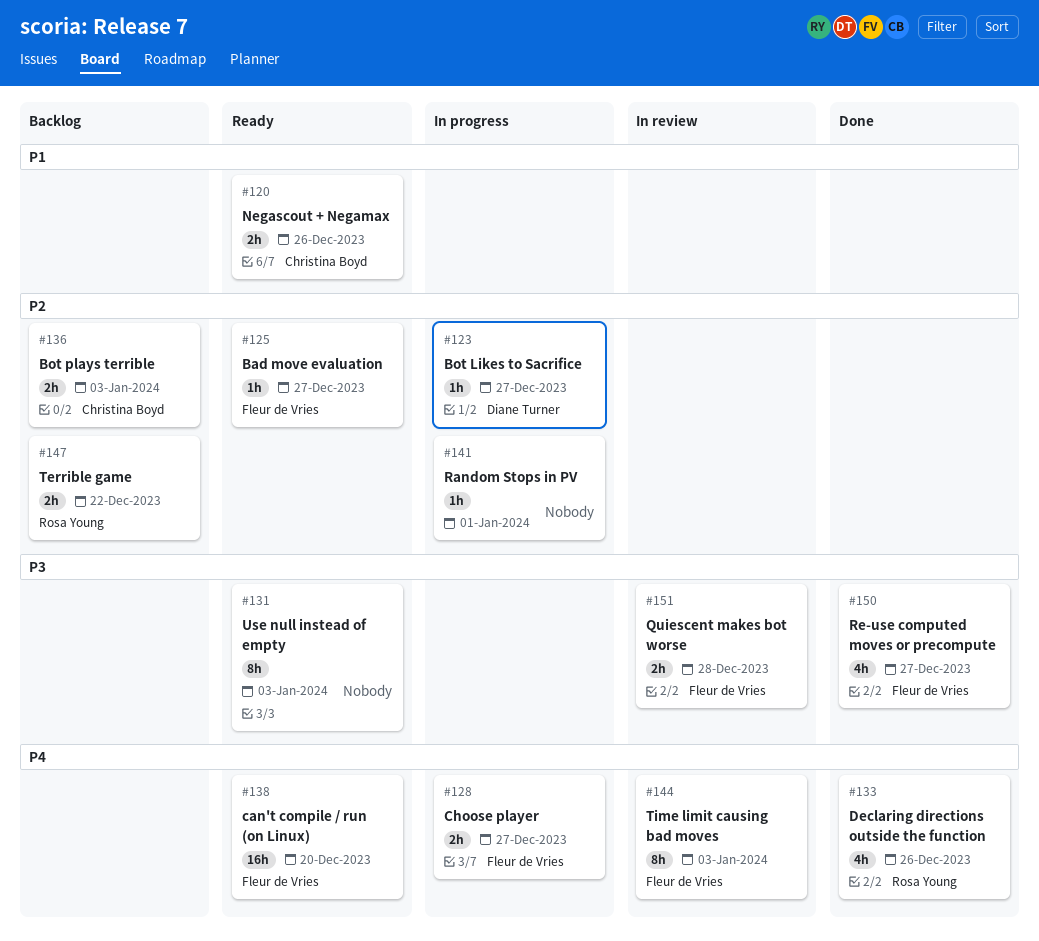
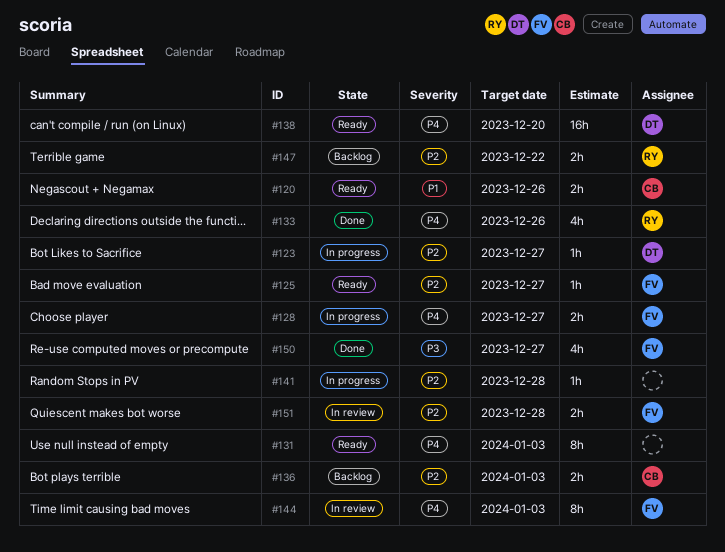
#131, priority: P3 -> P4
#138, owner: Fleur de Vries -> Diane Turner
#141, due: Jan 1 -> Dec 28
#151, priority: P3 -> P2

